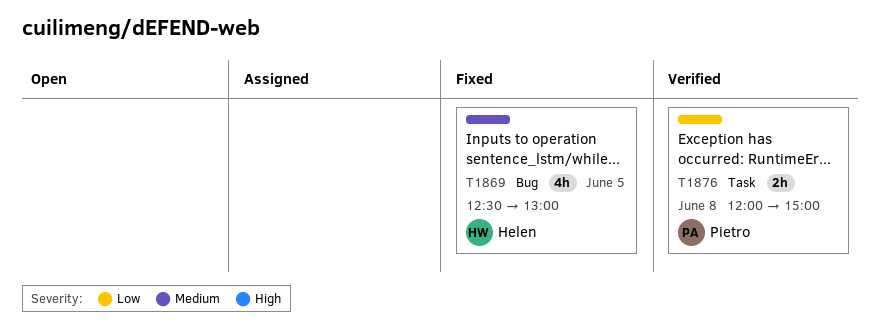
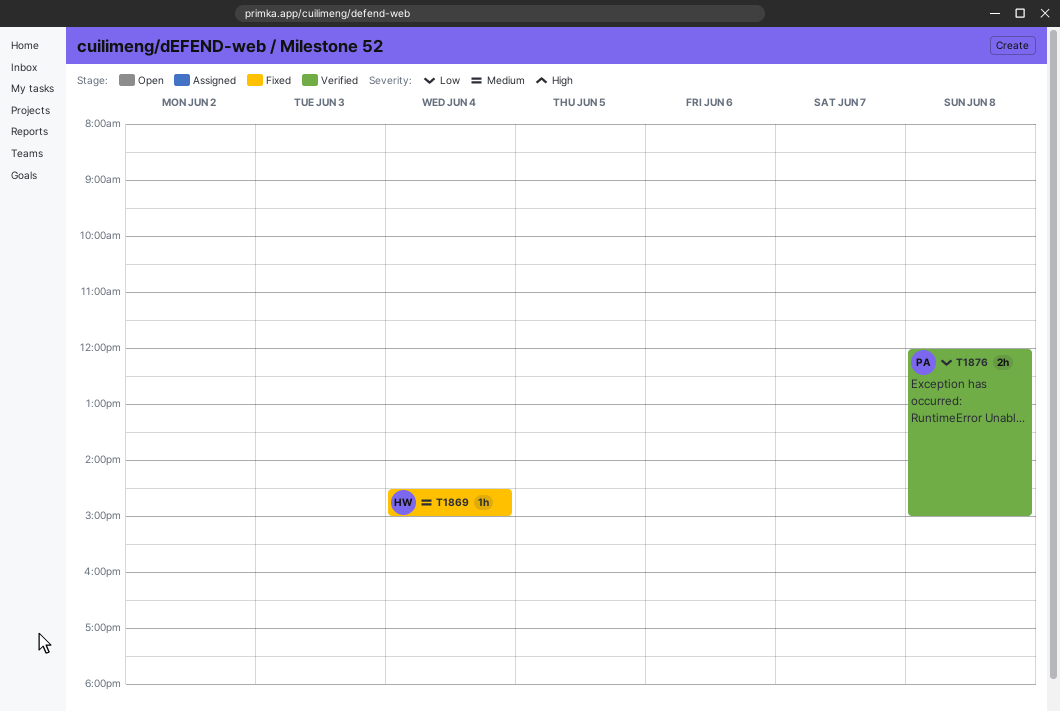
T1869, estimate: 4h -> 1h
T1869, day: Jun 5 -> Jun 4
T1869, begins: 12:30 -> 14:30
T1869, ends: 13:00 -> 15:00

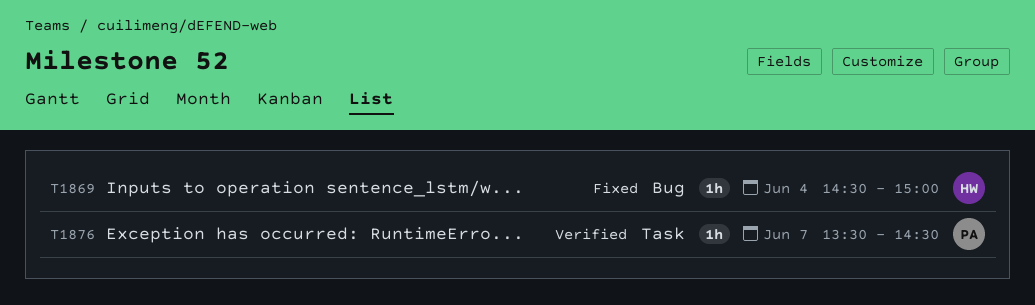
T1876, estimate: 2h -> 1h
T1876, day: Jun 8 -> Jun 7
T1876, begins: 12:00 -> 13:30
T1876, ends: 15:00 -> 14:30

